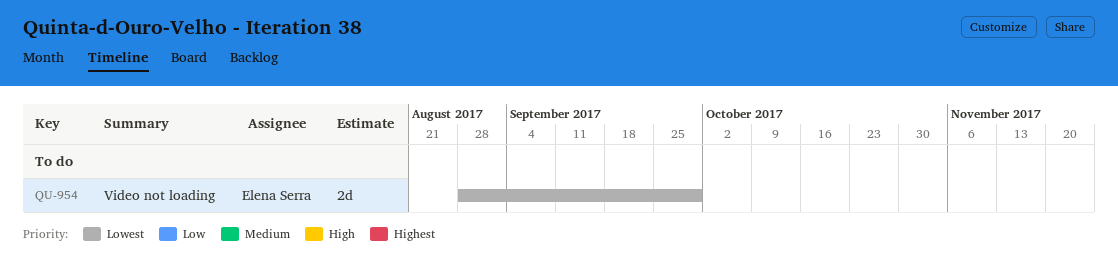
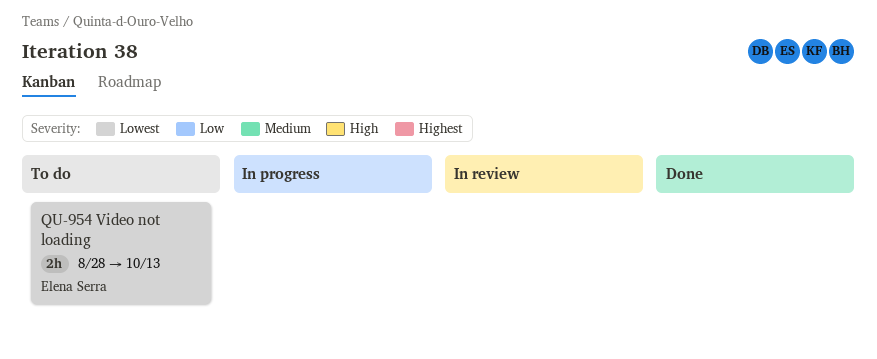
QU-954, estimate: 2d -> 2h
QU-954, due: Sep 29 -> Oct 13

